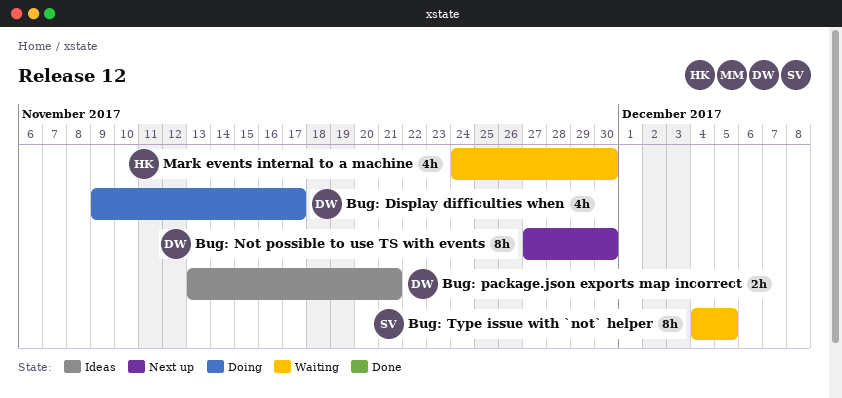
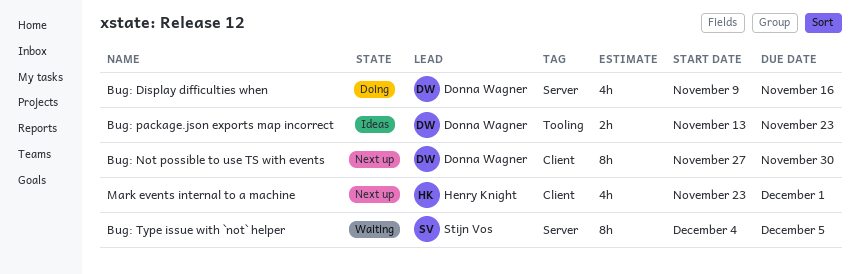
Bug: Display difficulties when, due: Nov 17 -> Nov 16
Bug: package.json exports map incorrect, due: Nov 21 -> Nov 23
Mark events internal to a machine, status: Waiting -> Next up
Mark events internal to a machine, start: Nov 24 -> Nov 23
Mark events internal to a machine, due: Nov 30 -> Dec 1

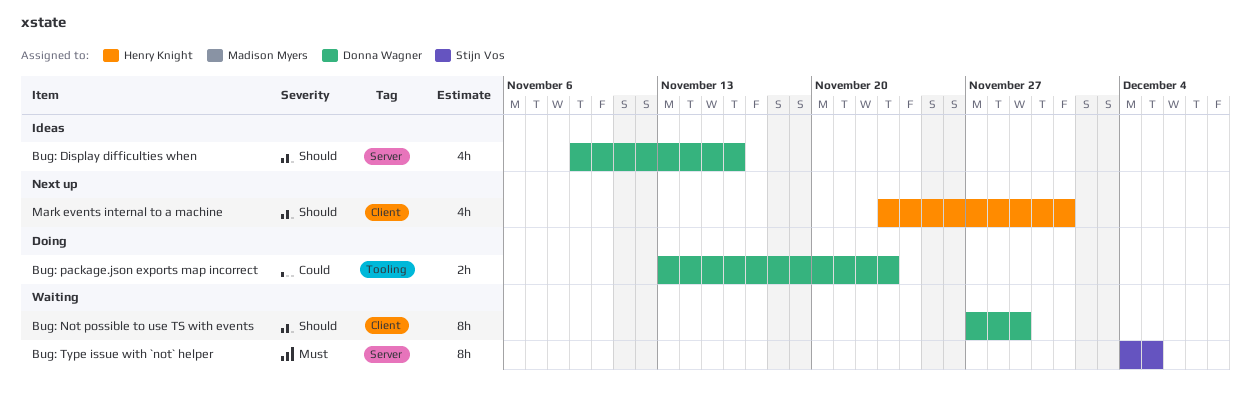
Bug: Display difficulties when, status: Doing -> Ideas
Bug: Not possible to use TS with events, status: Next up -> Waiting
Bug: Not possible to use TS with events, due: Nov 30 -> Nov 29
Bug: package.json exports map incorrect, status: Ideas -> Doing

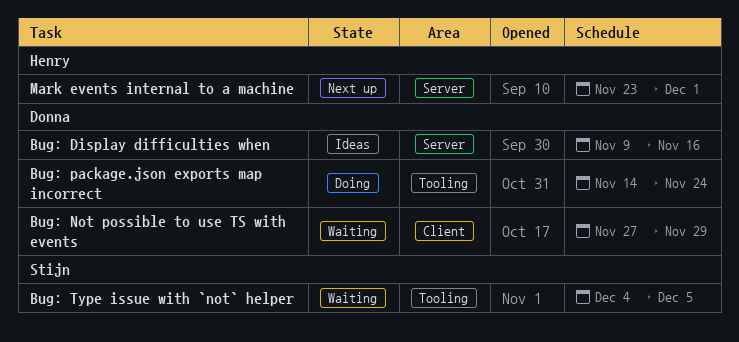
Bug: package.json exports map incorrect, start: Nov 13 -> Nov 14
Bug: package.json exports map incorrect, due: Nov 23 -> Nov 24
Bug: Type issue with `not` helper, label: Server -> Tooling
Mark events internal to a machine, label: Client -> Server

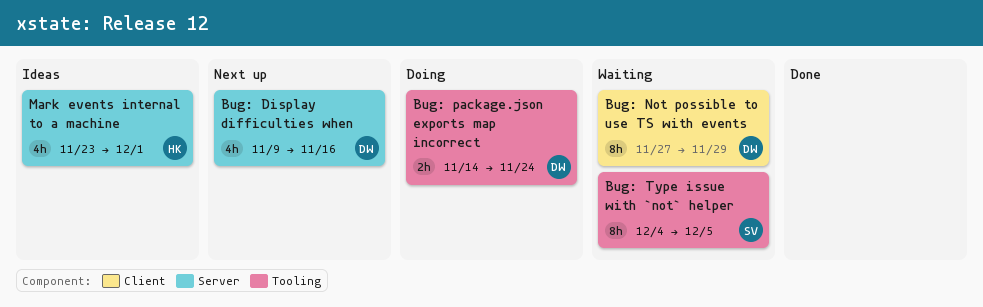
Bug: Display difficulties when, status: Ideas -> Next up
Mark events internal to a machine, status: Next up -> Ideas

